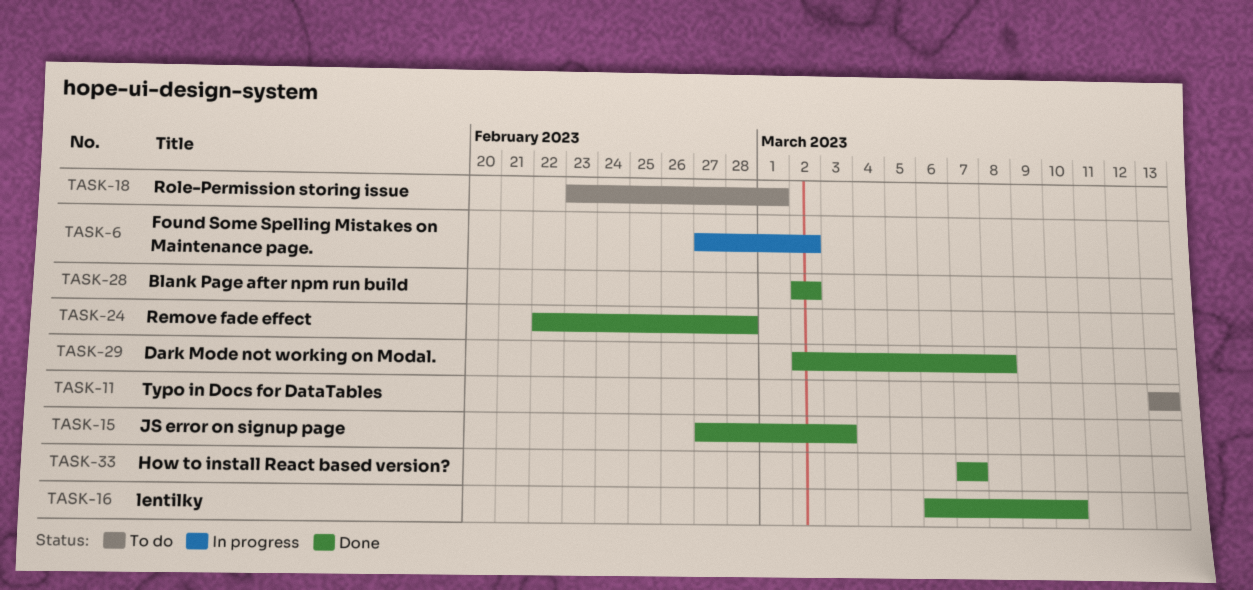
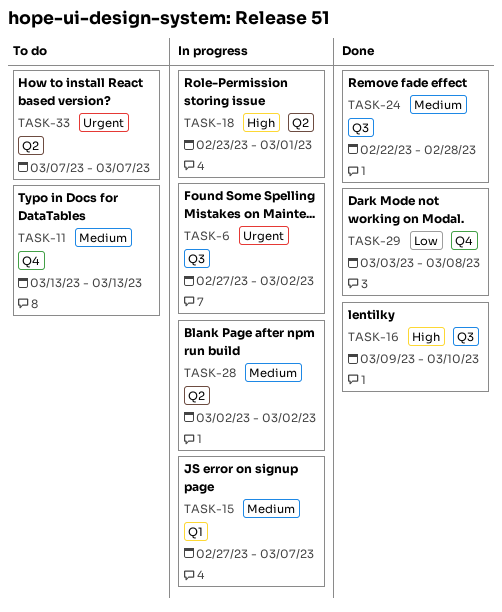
TASK-15, status: Done -> In progress
TASK-15, due: Mar 3 -> Mar 7
TASK-16, start: Mar 6 -> Mar 9
TASK-18, status: To do -> In progress
TASK-28, status: Done -> In progress
TASK-29, start: Mar 2 -> Mar 3
TASK-33, status: Done -> To do

